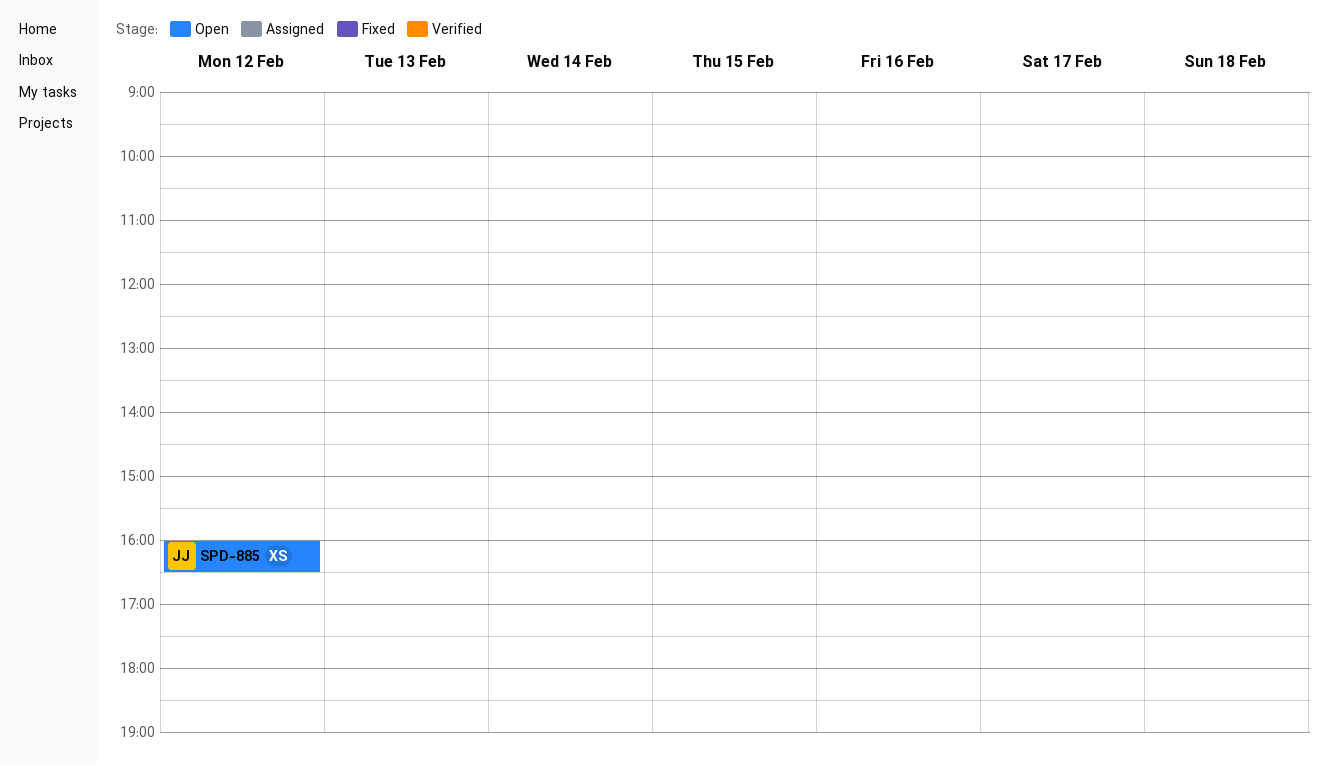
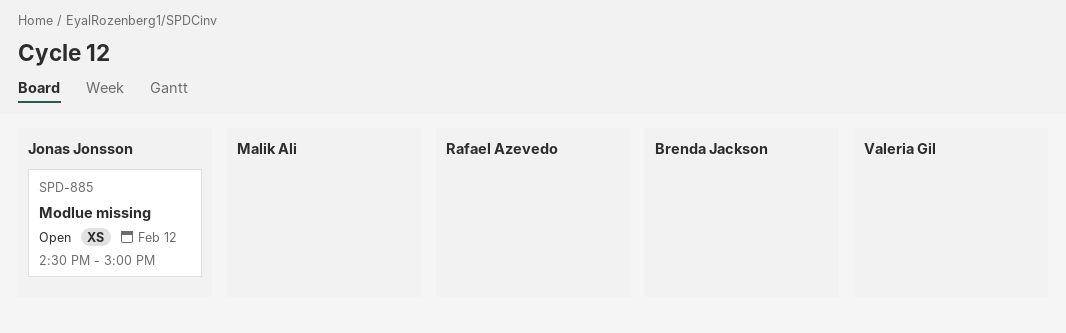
SPD-885, begins: 16:00 -> 14:30
SPD-885, ends: 16:30 -> 15:00

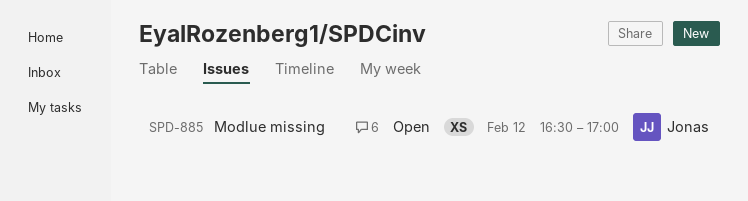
SPD-885, begins: 14:30 -> 16:30
SPD-885, ends: 15:00 -> 17:00

